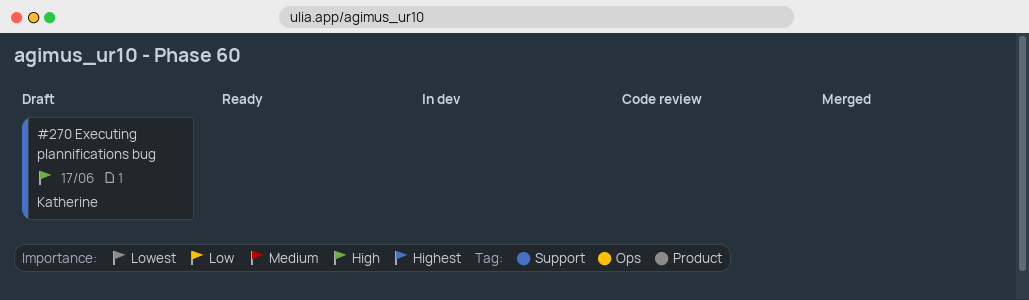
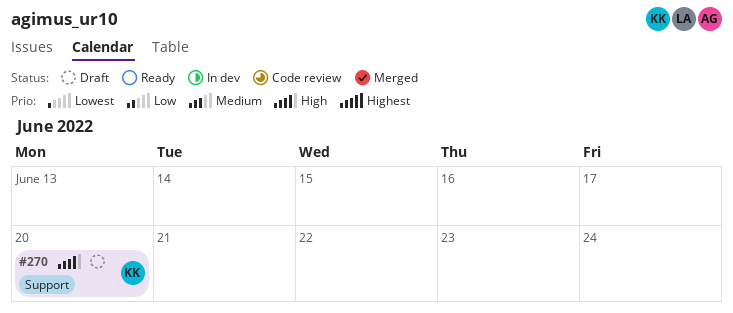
#270, due: Jun 17 -> Jun 20

